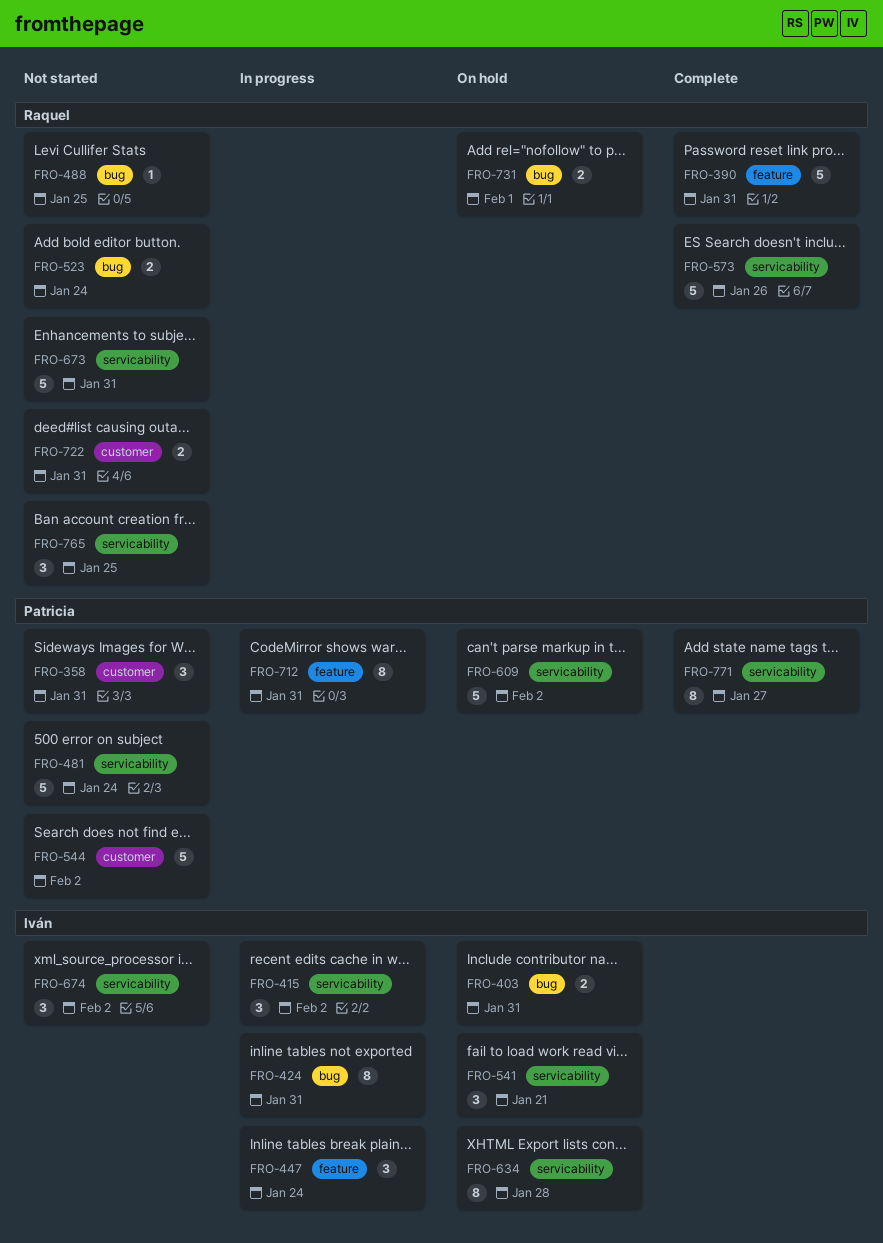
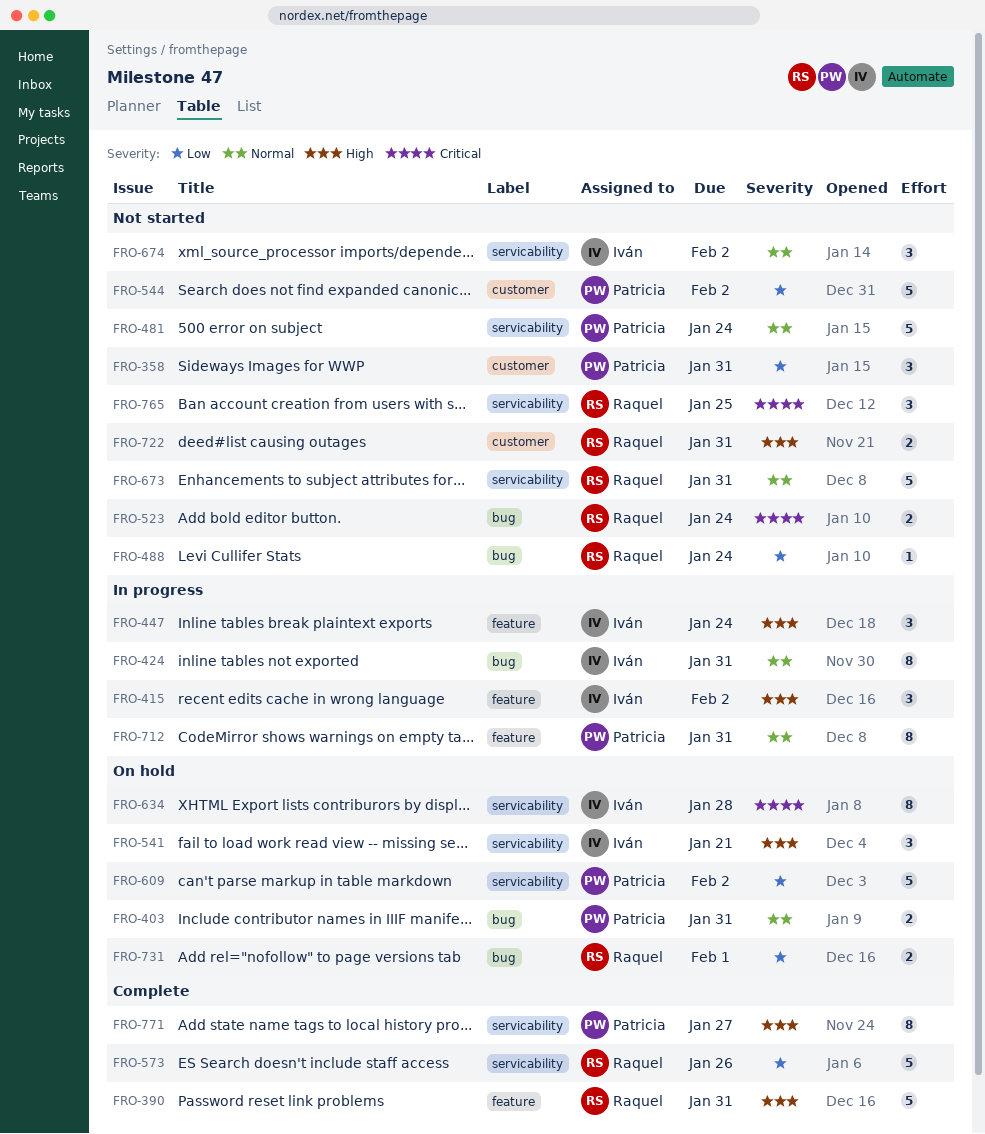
FRO-403, owner: Iván -> Patricia
FRO-415, label: servicability -> feature
FRO-488, due: Jan 25 -> Jan 24

